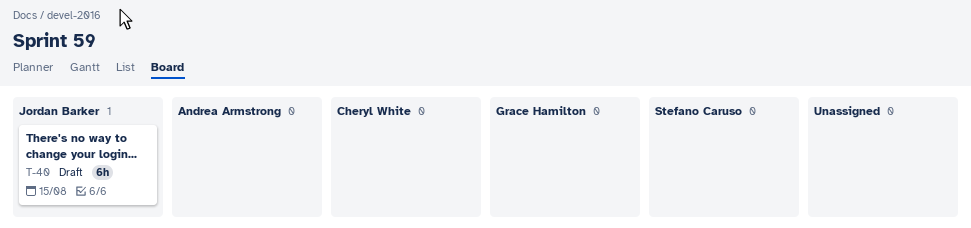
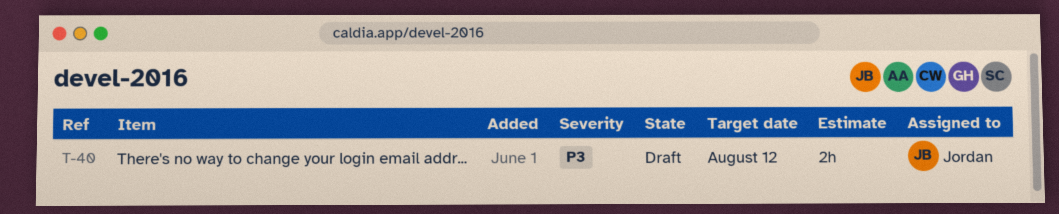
T-40, estimate: 6h -> 2h
T-40, due: Aug 15 -> Aug 12

